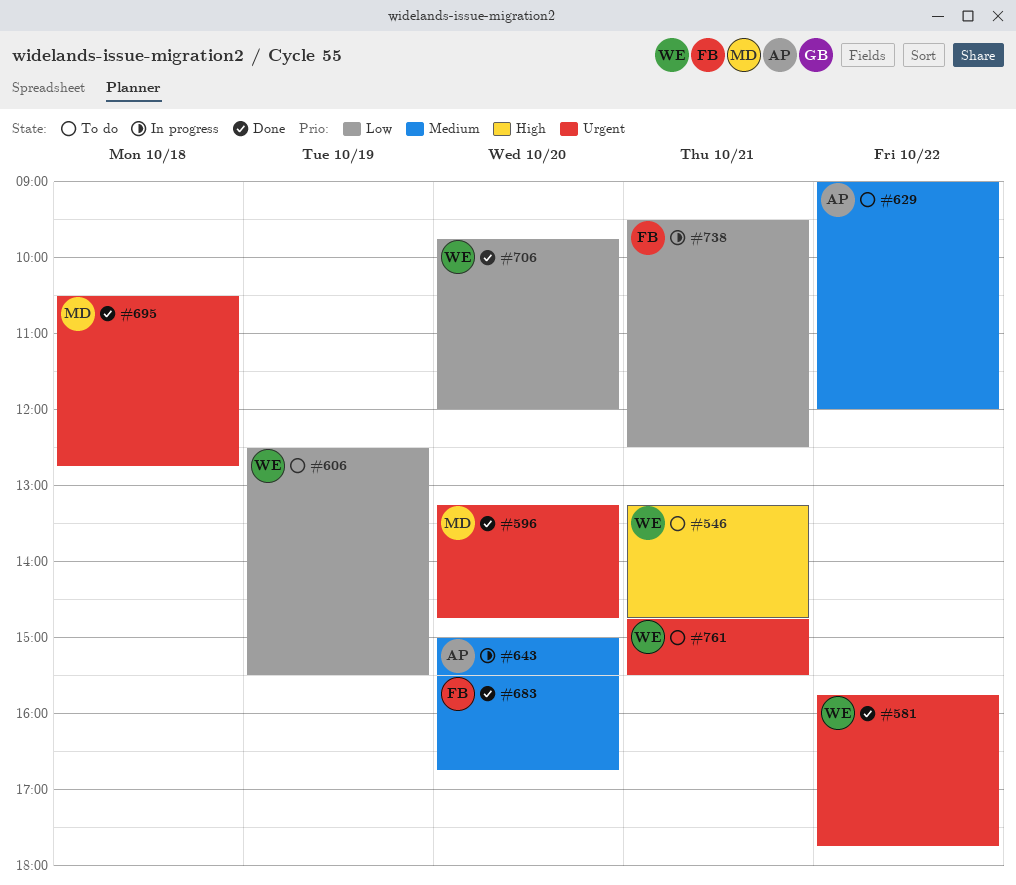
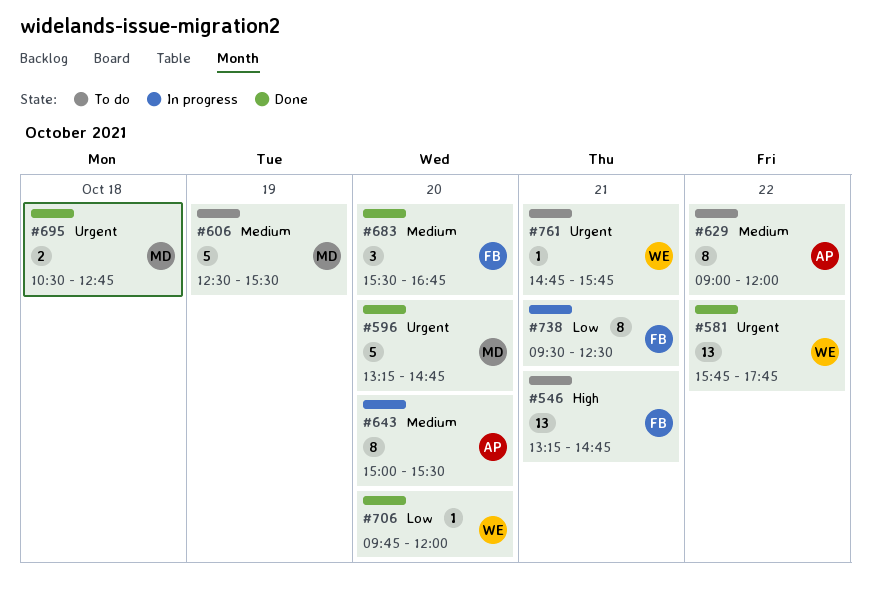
#546, owner: WE -> FB
#606, owner: WE -> MD
#606, priority: Low -> Medium
#761, ends: 15:30 -> 15:45

